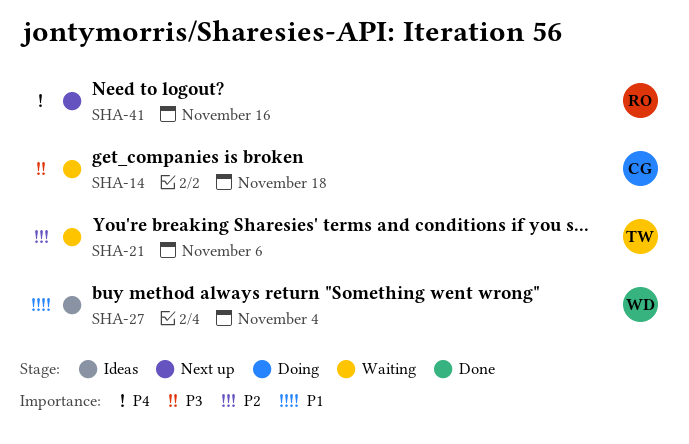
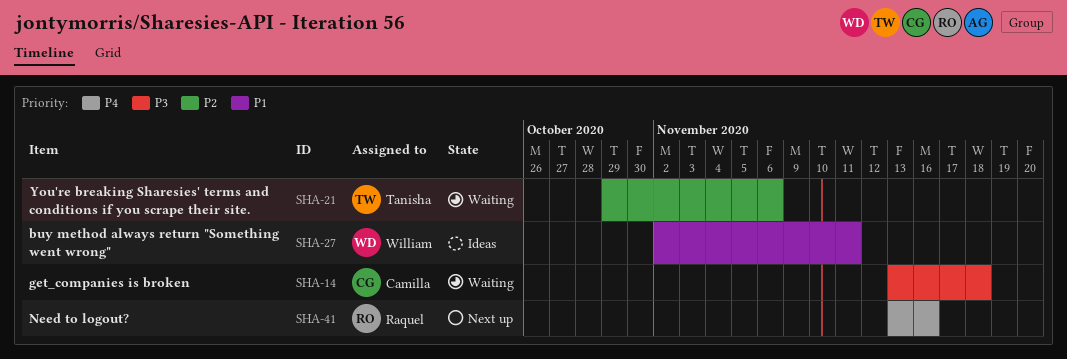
SHA-27, due: Nov 4 -> Nov 11

